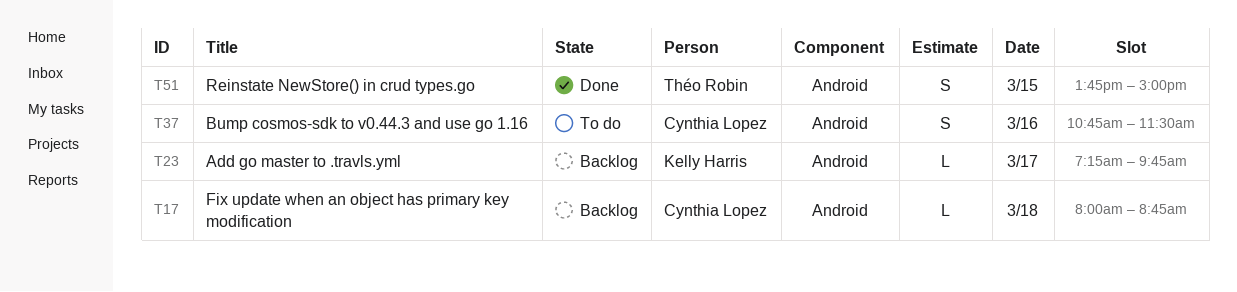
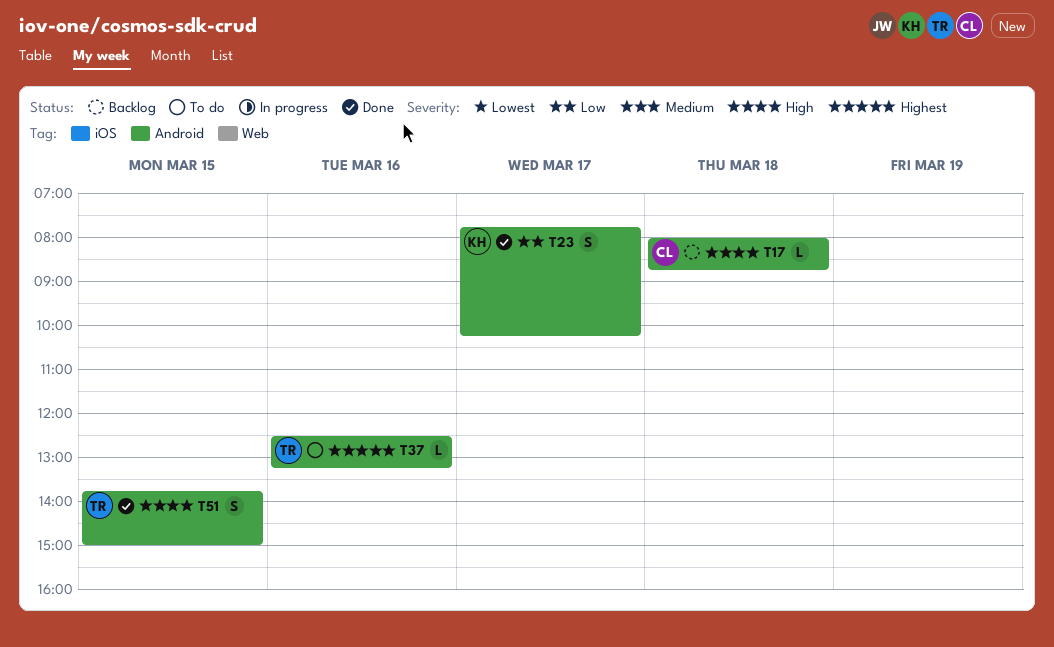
T23, status: Backlog -> Done
T23, estimate: L -> S
T23, begins: 07:15 -> 07:45
T23, ends: 09:45 -> 10:15
T37, owner: Cynthia Lopez -> Théo Robin
T37, estimate: S -> L
T37, begins: 10:45 -> 12:30
T37, ends: 11:30 -> 13:15

